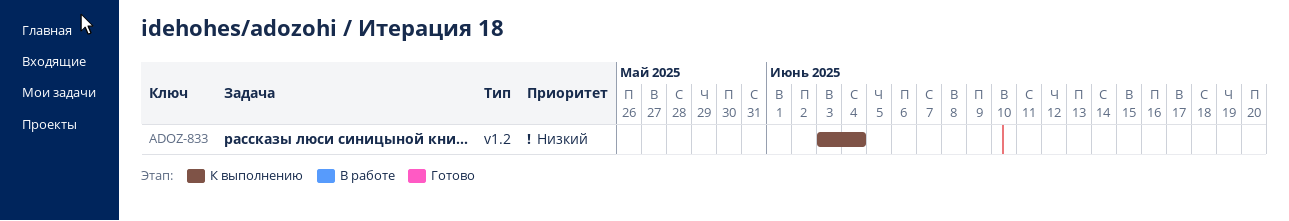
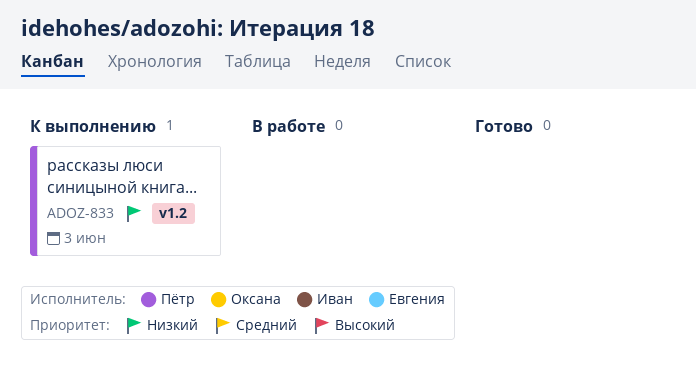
ADOZ-833, due: Jun 4 -> Jun 3

